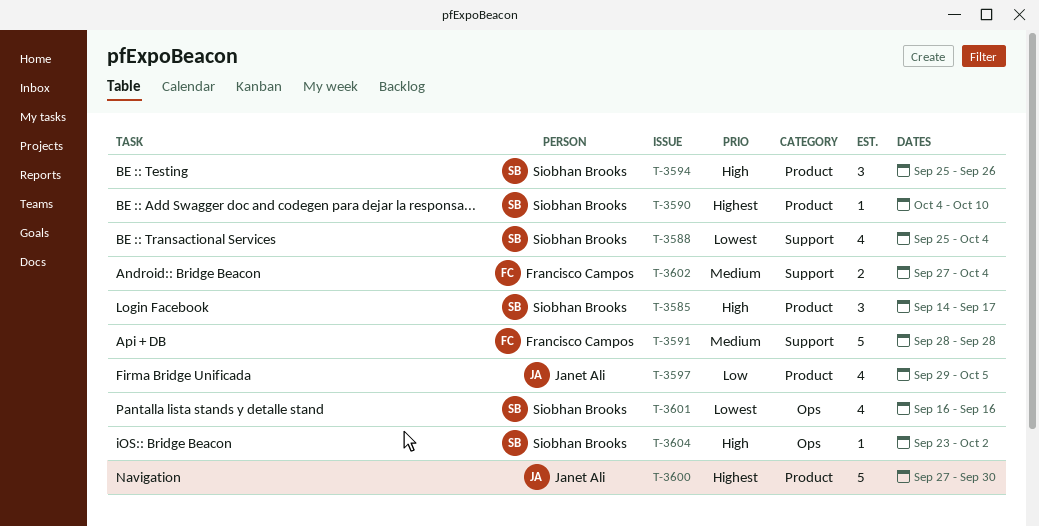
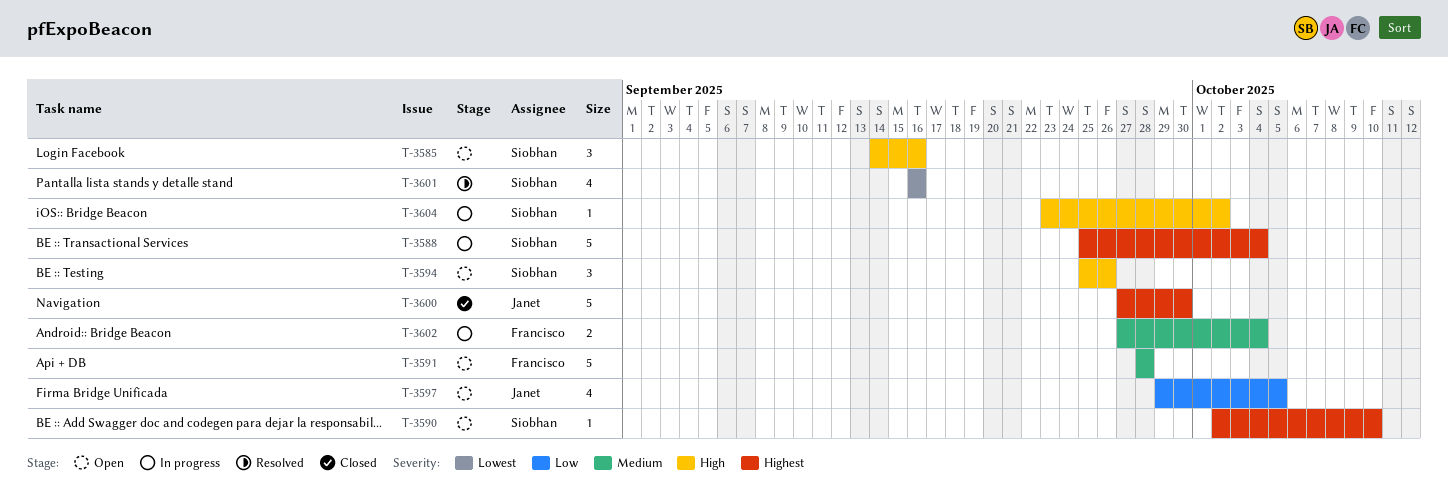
T-3585, due: Sep 17 -> Sep 16
T-3588, priority: Lowest -> Highest
T-3588, estimate: 4 -> 5
T-3590, start: Oct 4 -> Oct 2

